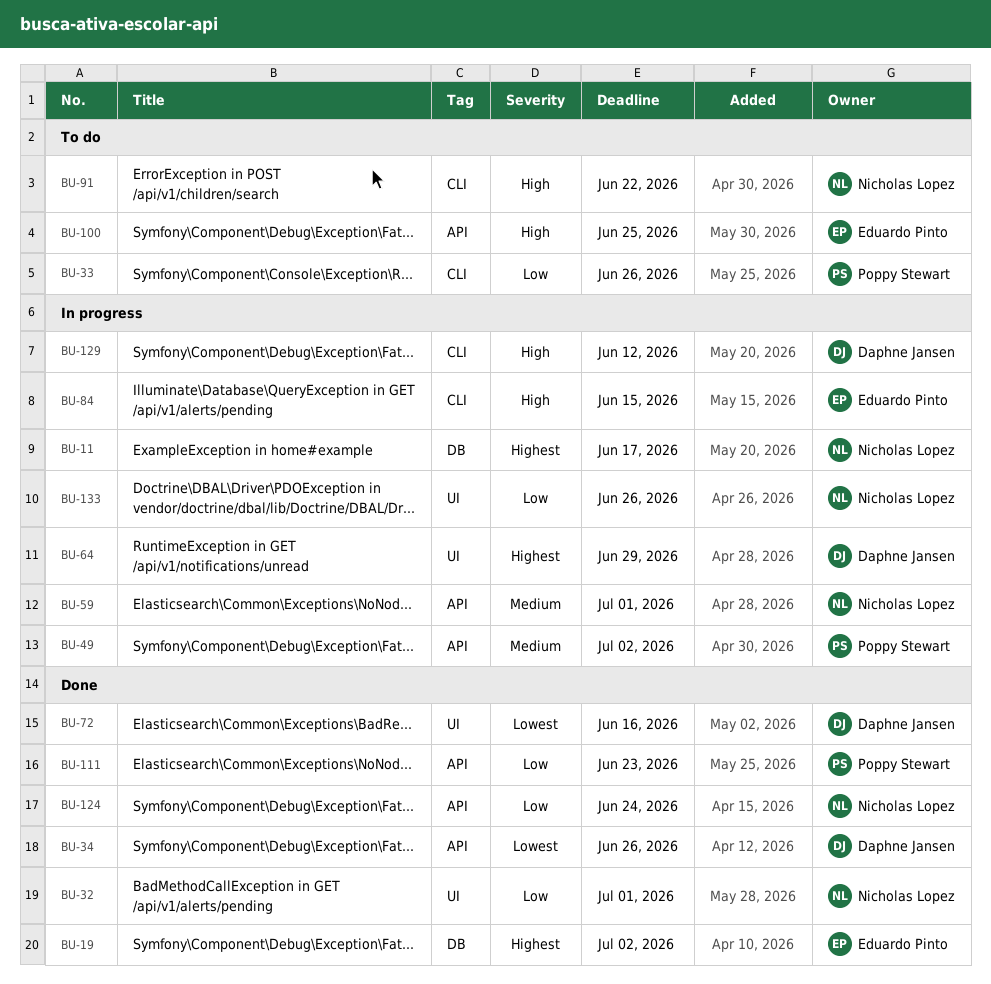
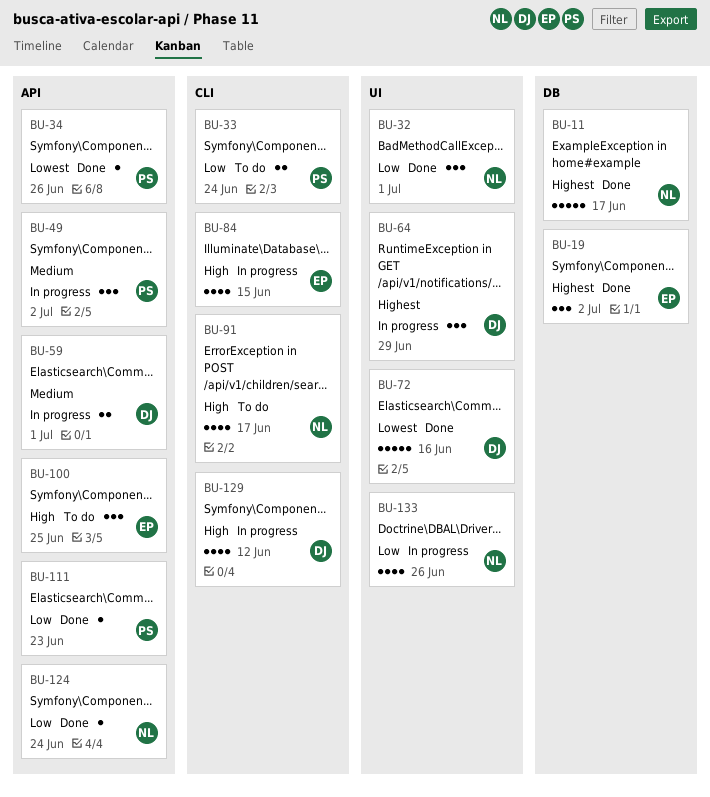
BU-11, status: In progress -> Done
BU-33, due: Jun 26 -> Jun 24
BU-34, owner: Daphne Jansen -> Poppy Stewart
BU-59, owner: Nicholas Lopez -> Daphne Jansen
BU-91, due: Jun 22 -> Jun 17

